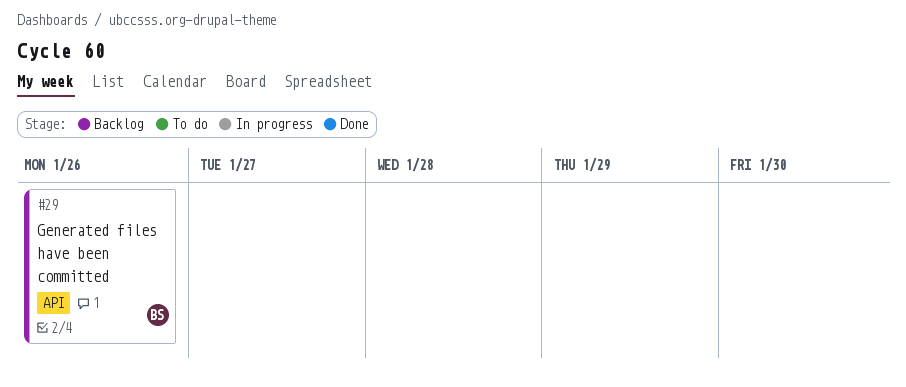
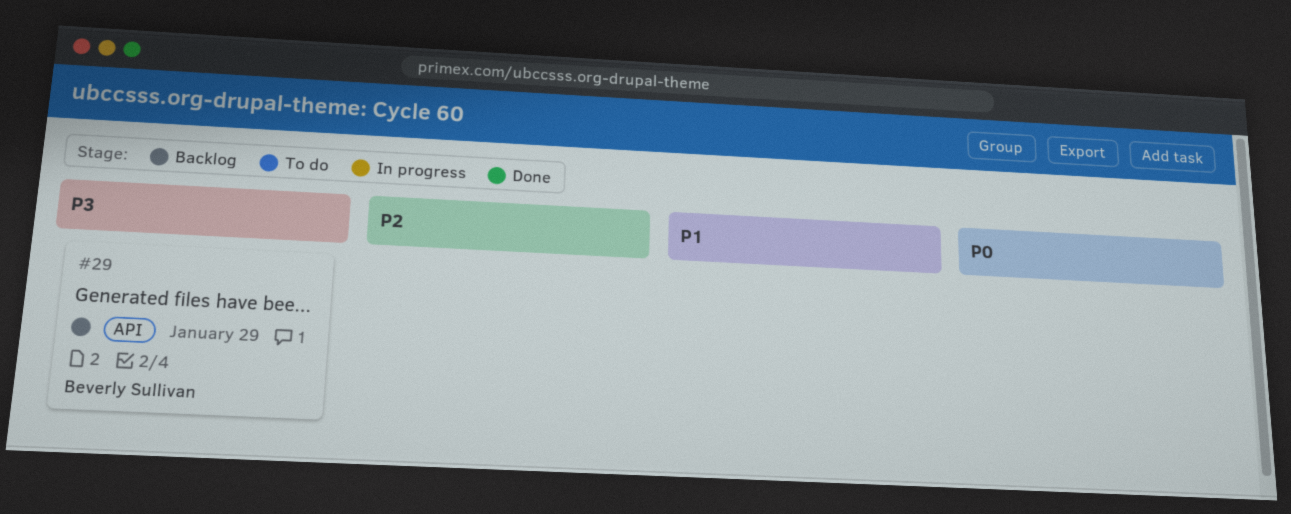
#29, due: Jan 26 -> Jan 29

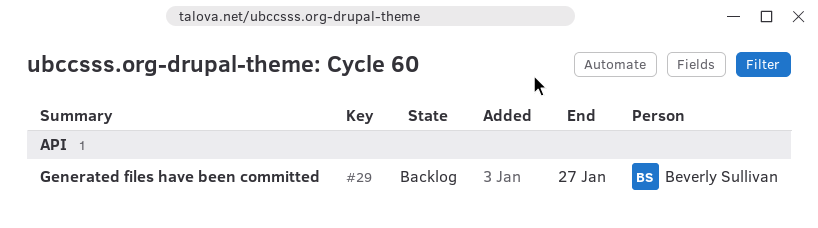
#29, due: Jan 29 -> Jan 27

